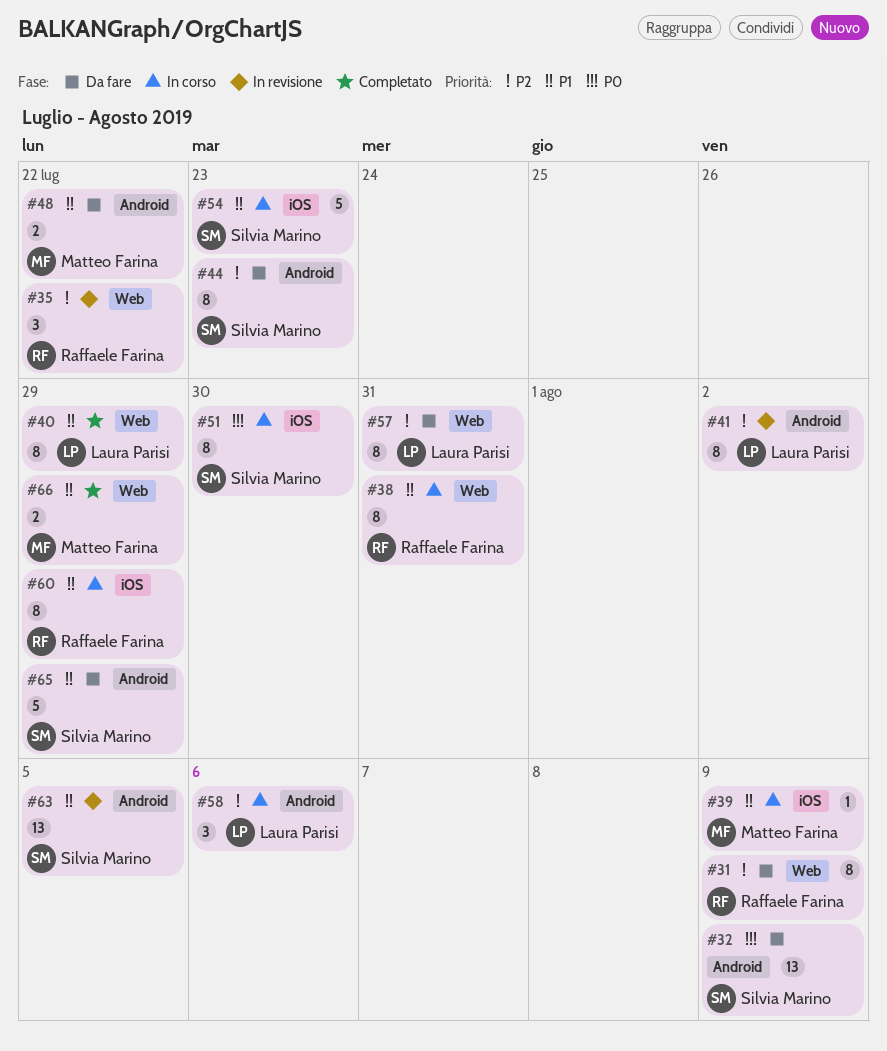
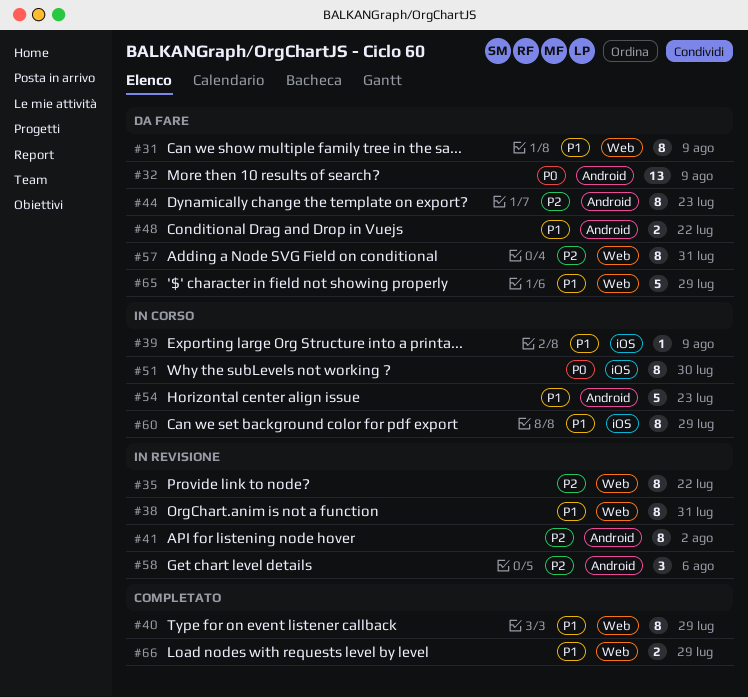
#31, priority: P2 -> P1
#35, estimate: 3 -> 8
#38, status: In corso -> In revisione
#54, label: iOS -> Android
#58, status: In corso -> In revisione
#63: present -> none
#65, label: Android -> Web

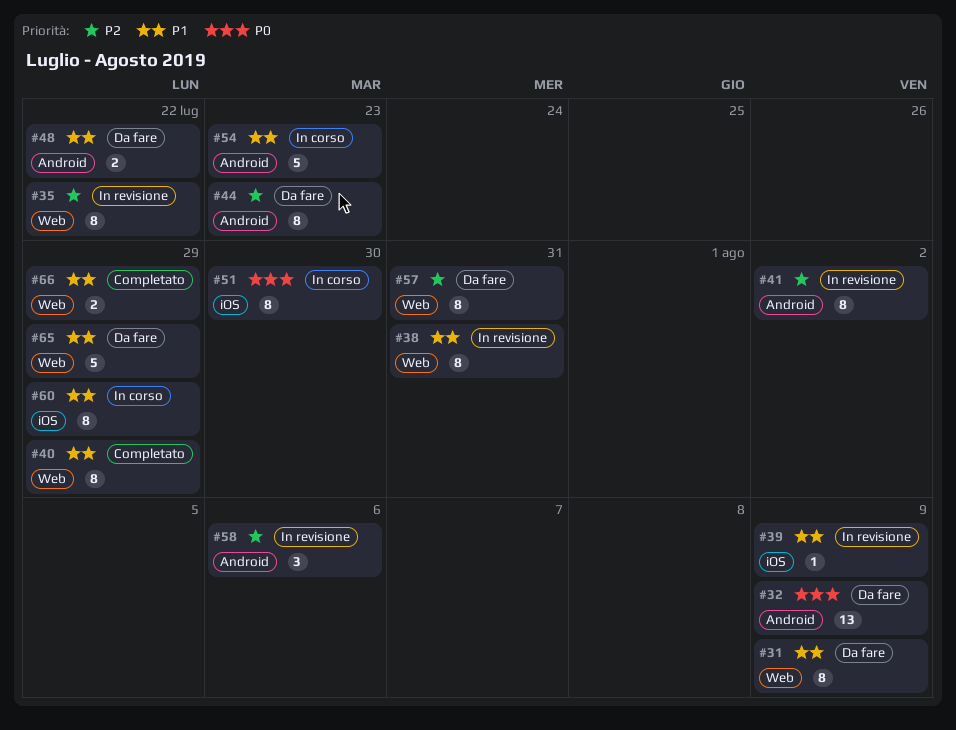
#39, status: In corso -> In revisione

